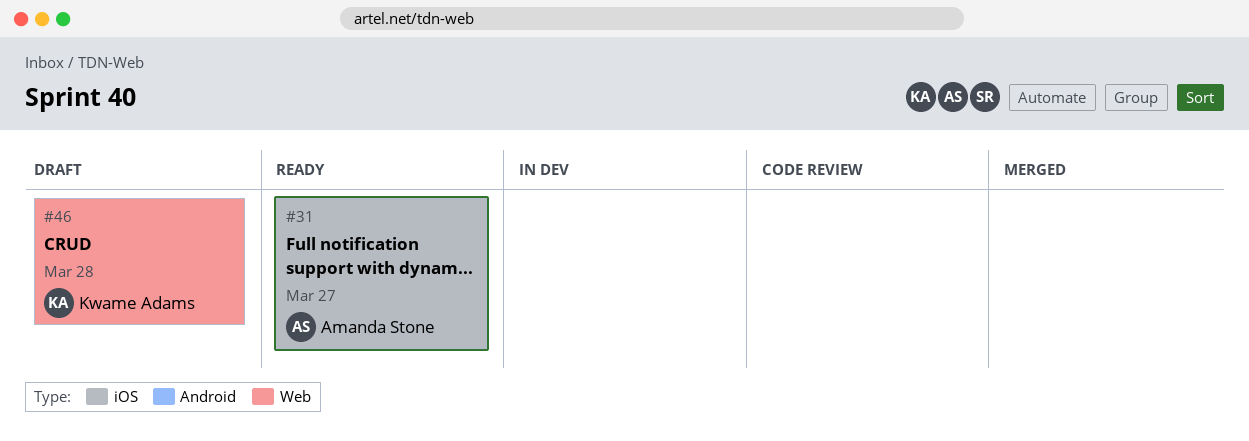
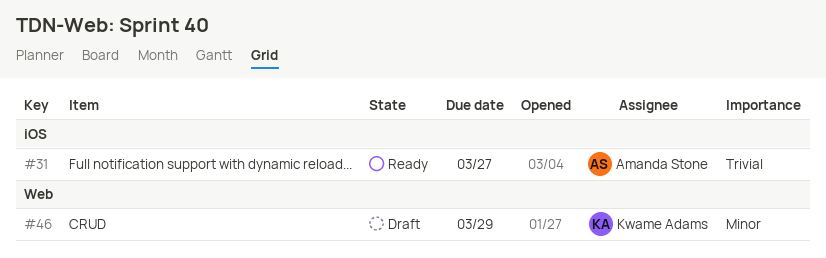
#46, due: Mar 28 -> Mar 29

